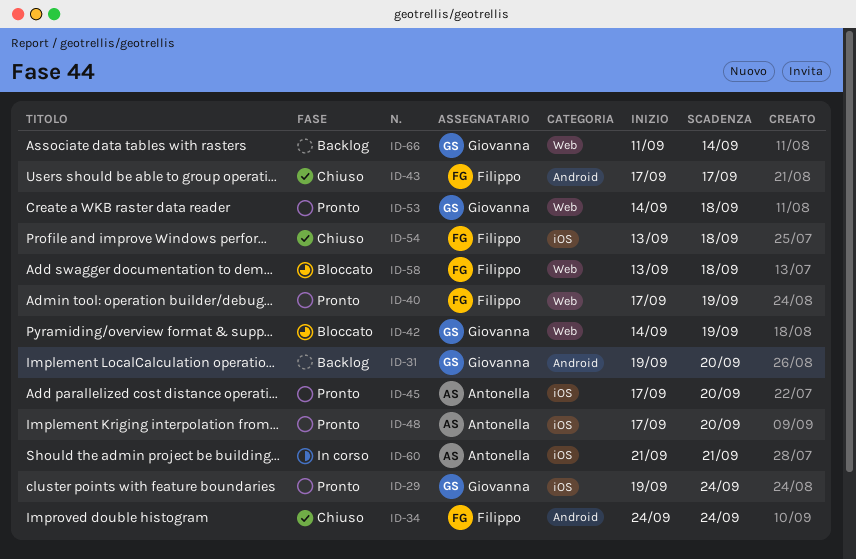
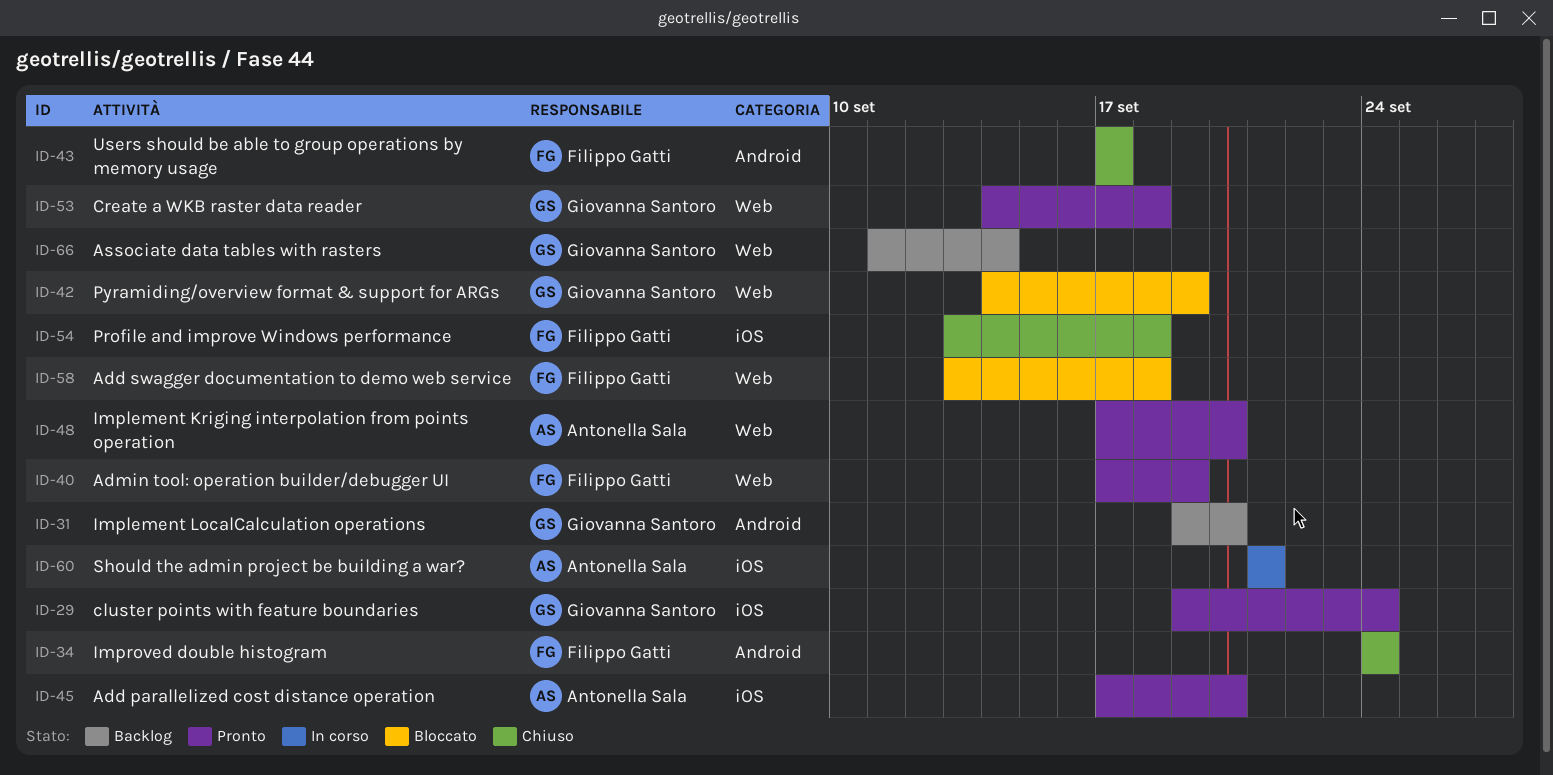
ID-48, label: iOS -> Web

